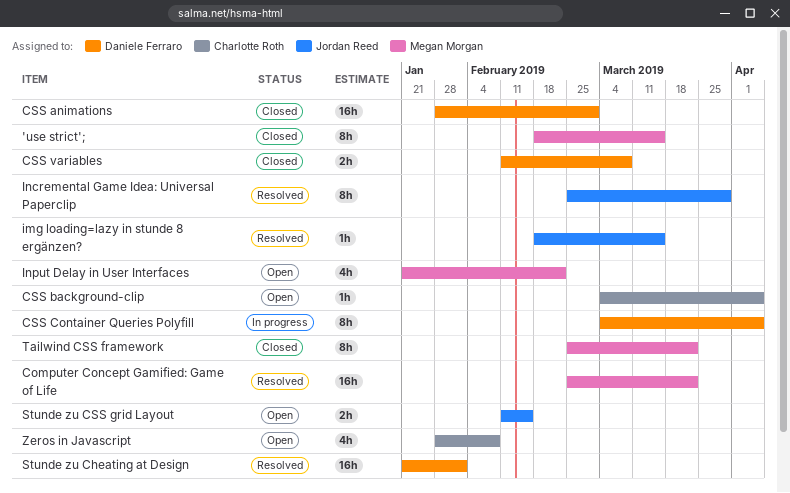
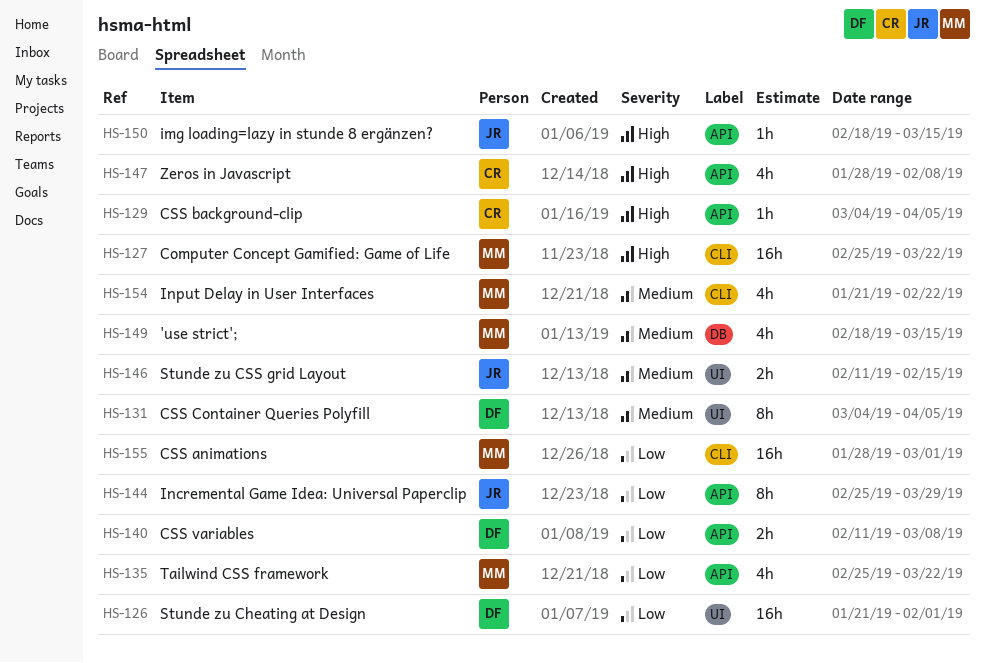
'use strict';, estimate: 8h -> 4h
CSS animations, owner: Daniele Ferraro -> Megan Morgan
Tailwind CSS framework, estimate: 8h -> 4h

